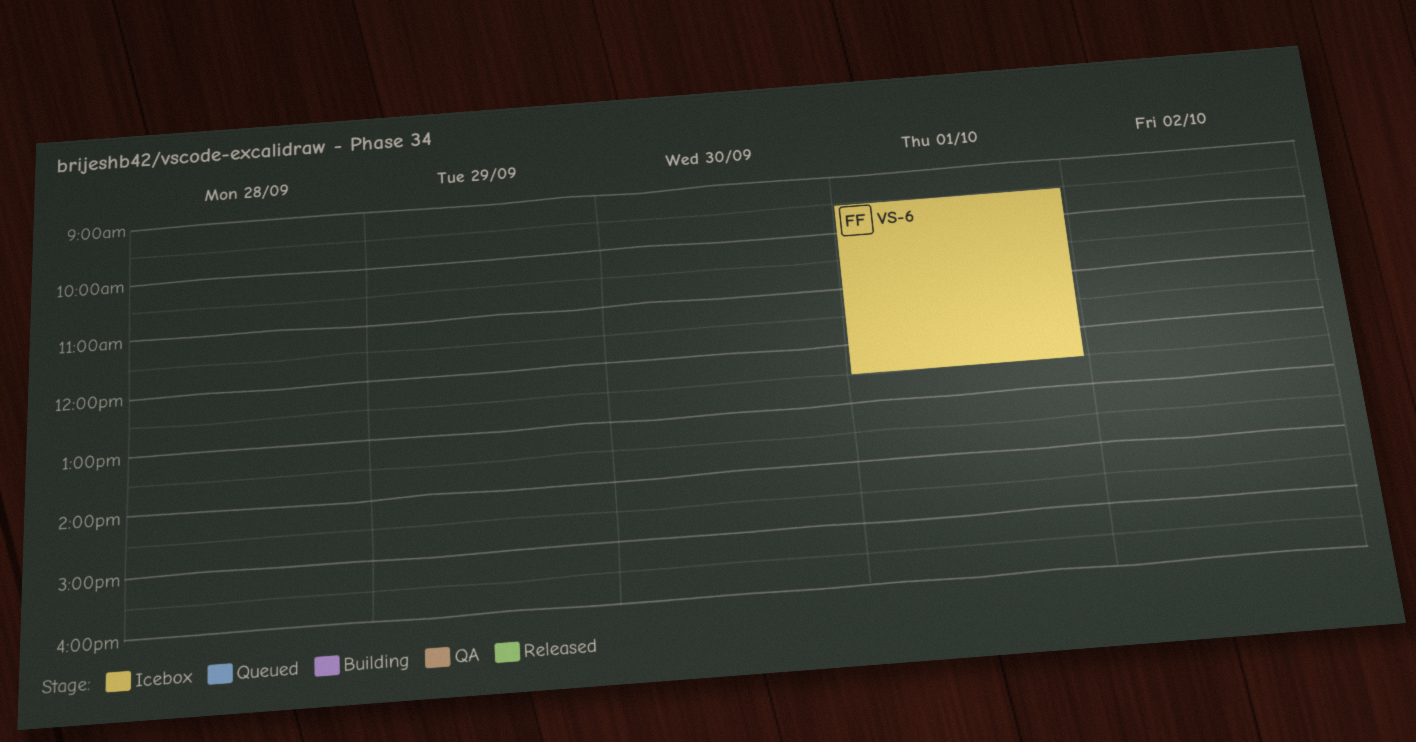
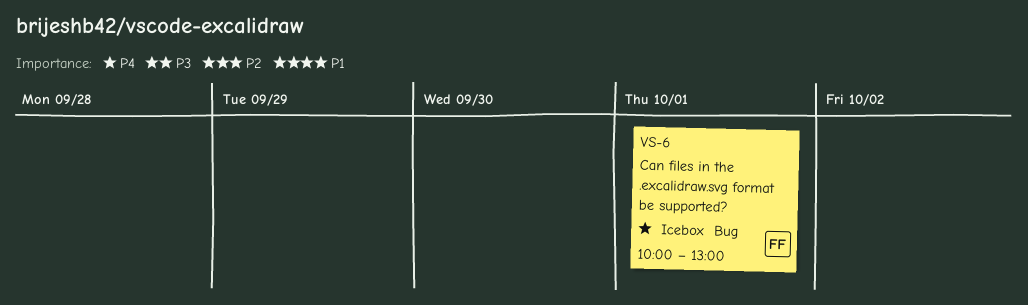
VS-6, begins: 09:30 -> 10:00
VS-6, ends: 12:30 -> 13:00

